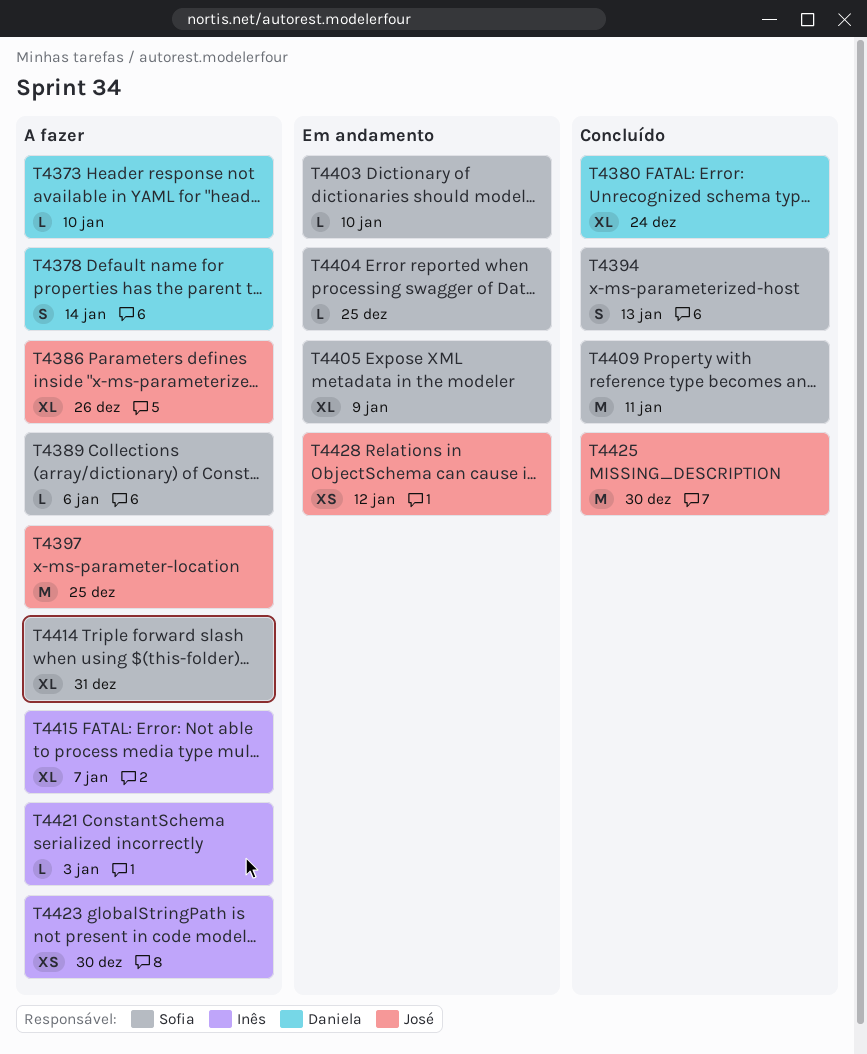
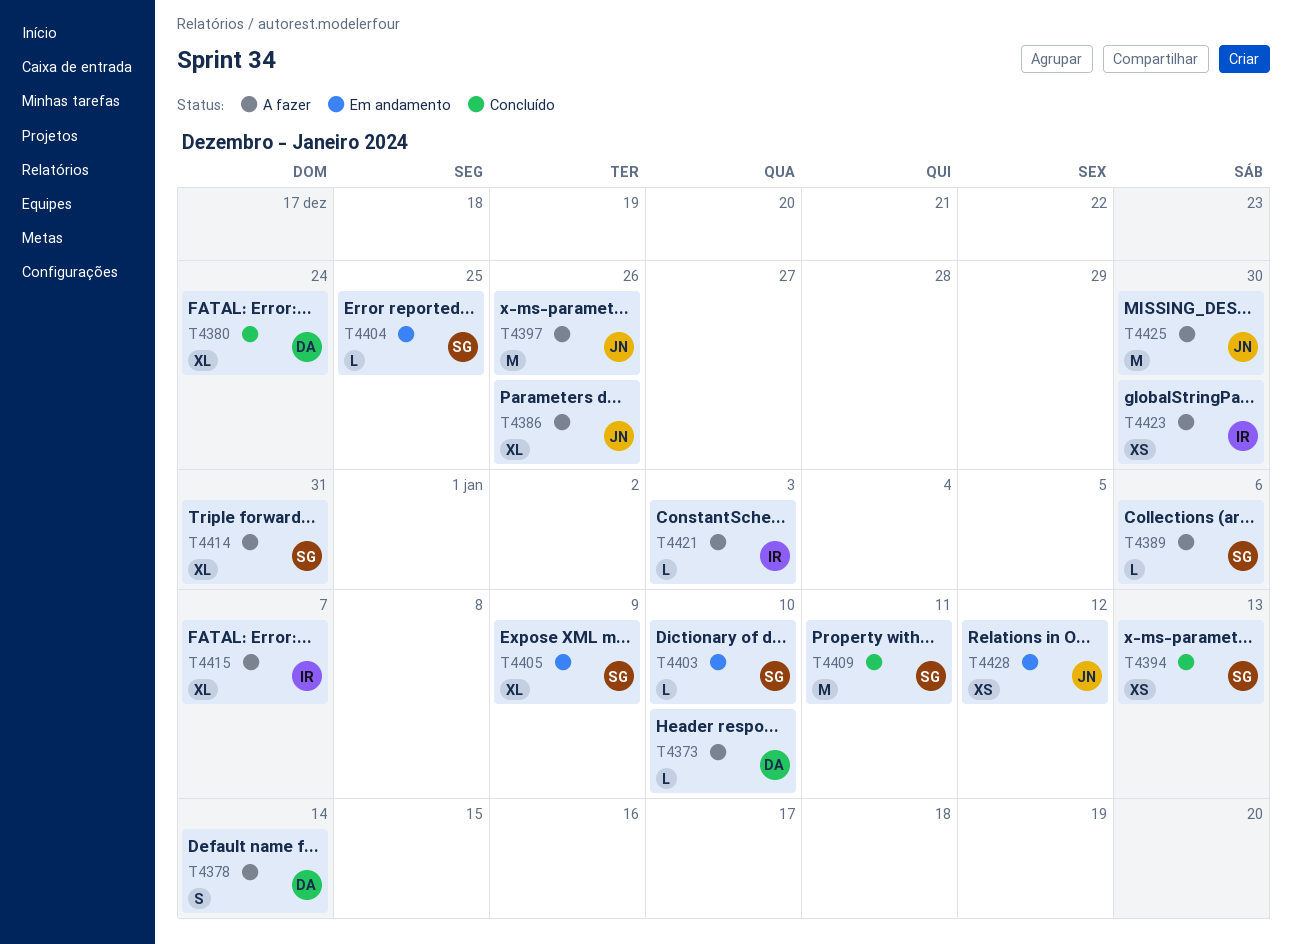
T4394, estimate: S -> XS
T4397, due: Dec 25 -> Dec 26
T4425, status: Concluído -> A fazer

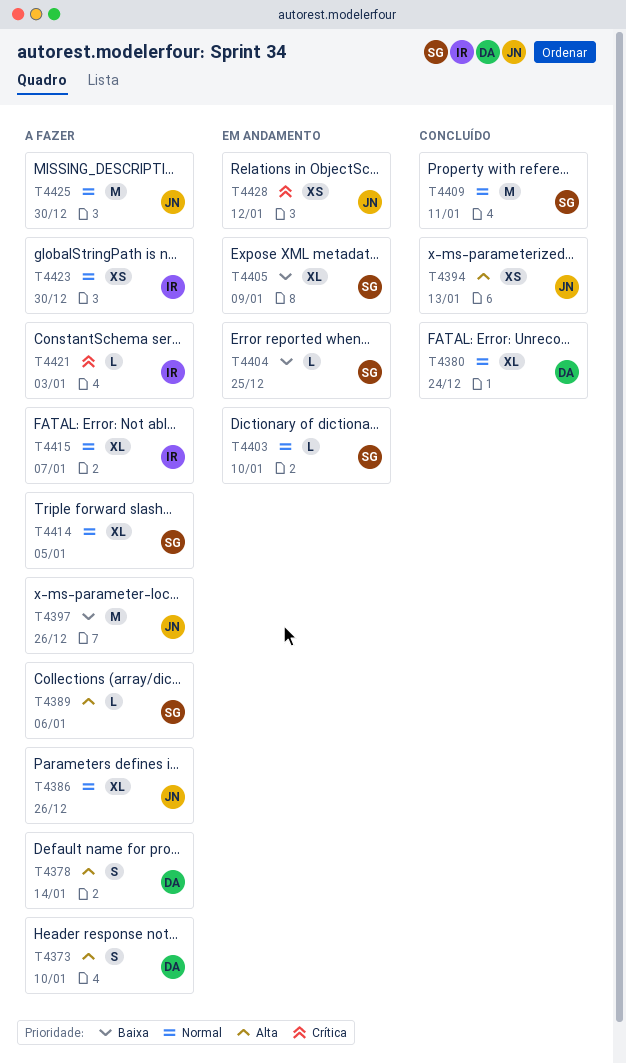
T4373, estimate: L -> S
T4394, owner: SG -> JN
T4414, due: Dec 31 -> Jan 5

